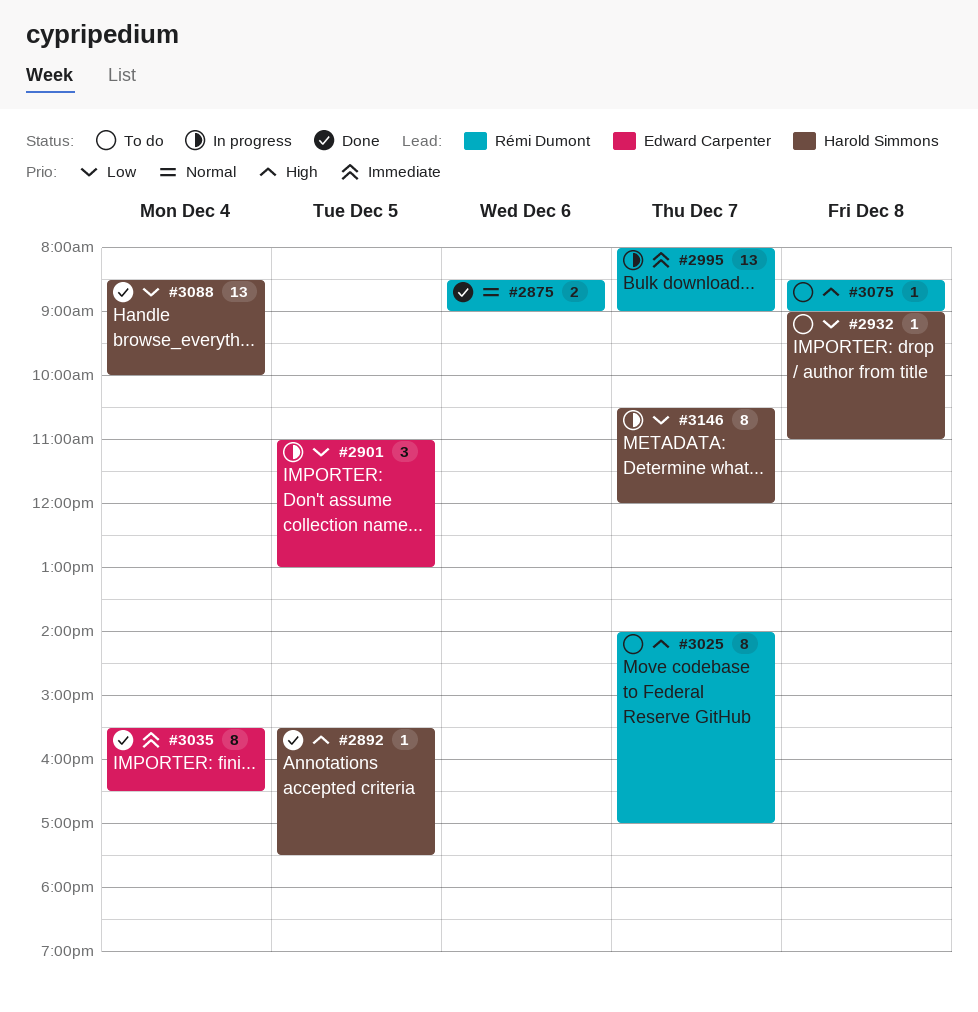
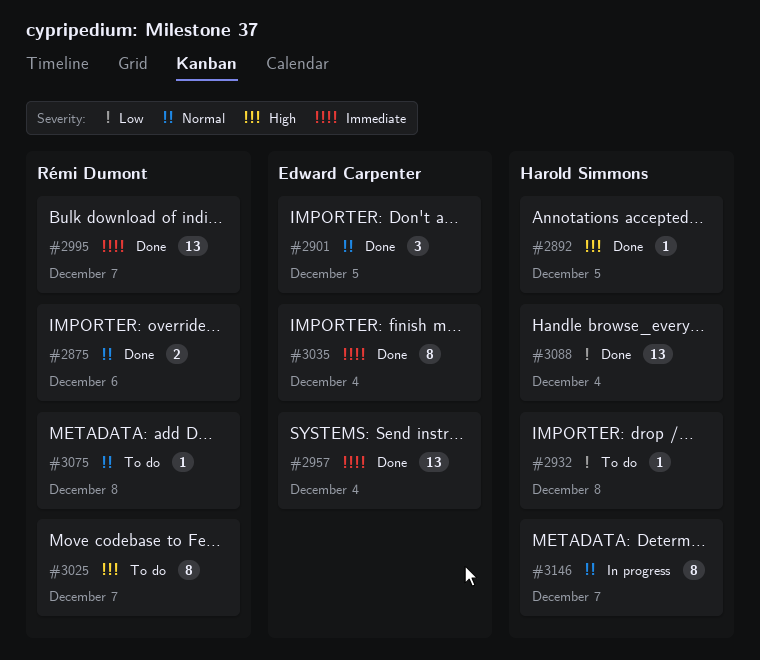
#2901, status: In progress -> Done
#2901, priority: Low -> Normal
#2957: none -> present
#2995, status: In progress -> Done
#3075, priority: High -> Normal
#3146, priority: Low -> Normal

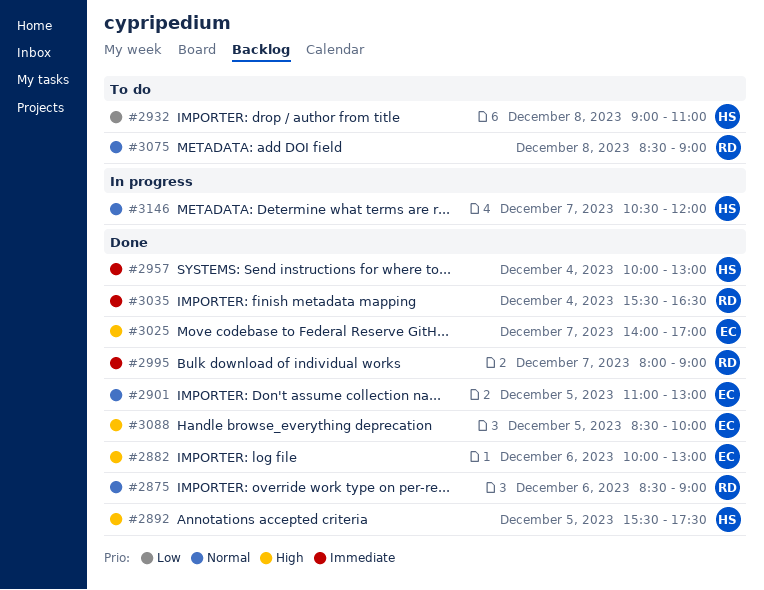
#2882: none -> present
#2957, owner: Edward Carpenter -> Harold Simmons
#3025, status: To do -> Done
#3025, owner: Rémi Dumont -> Edward Carpenter
#3035, owner: Edward Carpenter -> Rémi Dumont
#3088, owner: Harold Simmons -> Edward Carpenter
#3088, priority: Low -> High
#3088, day: Dec 4 -> Dec 5

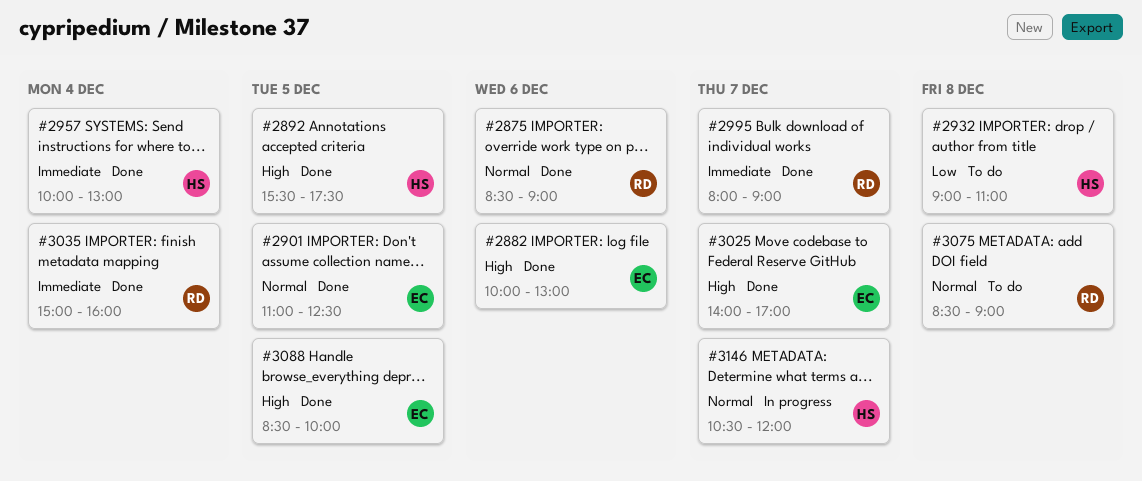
#2901, ends: 13:00 -> 12:30
#3035, begins: 15:30 -> 15:00
#3035, ends: 16:30 -> 16:00

